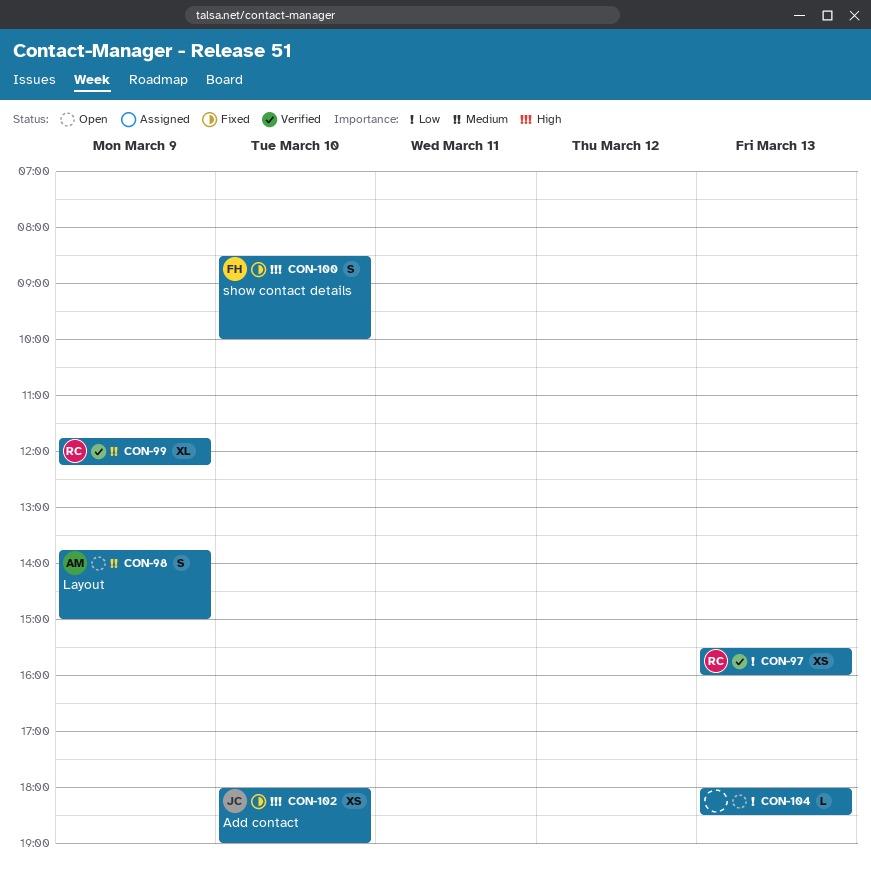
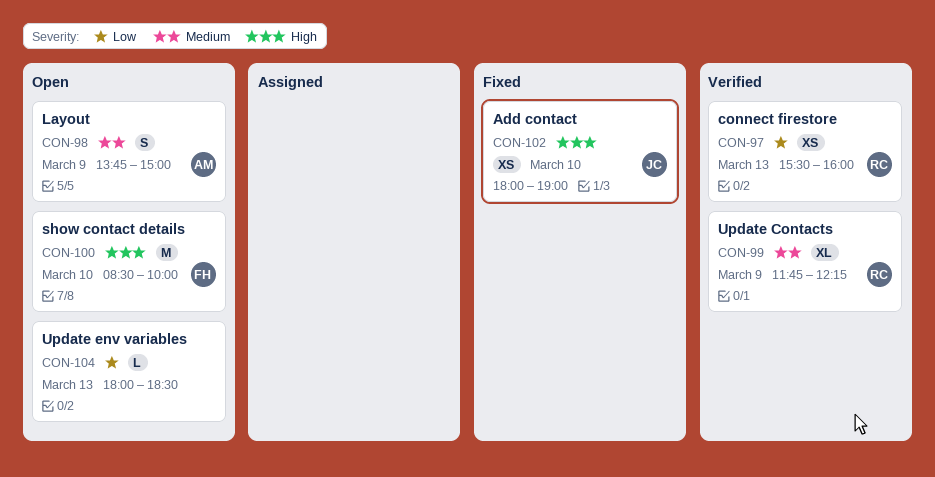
CON-100, status: Fixed -> Open
CON-100, estimate: S -> M

